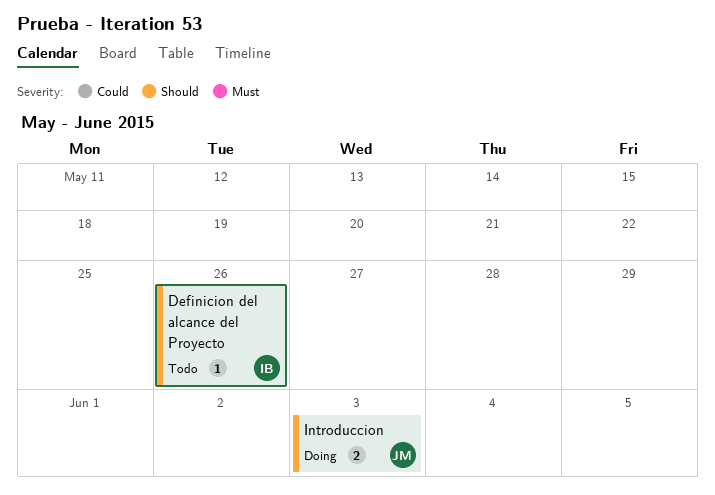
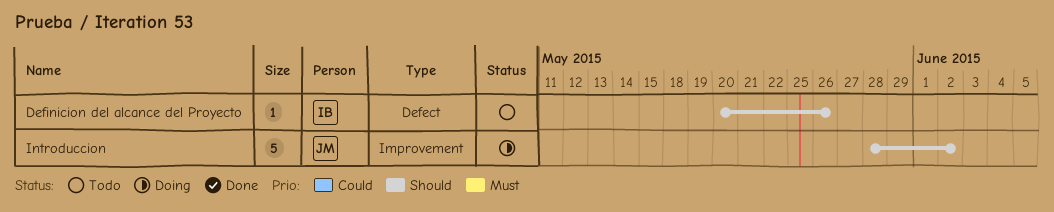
Introduccion, estimate: 2 -> 5
Introduccion, due: Jun 3 -> Jun 2

